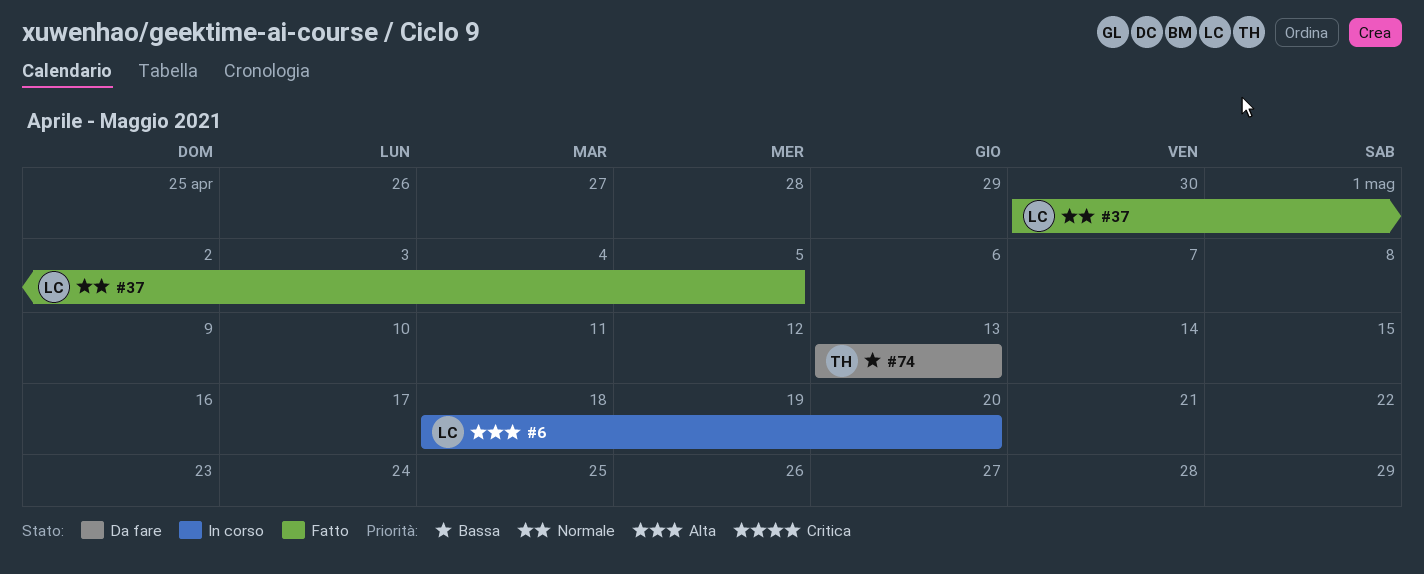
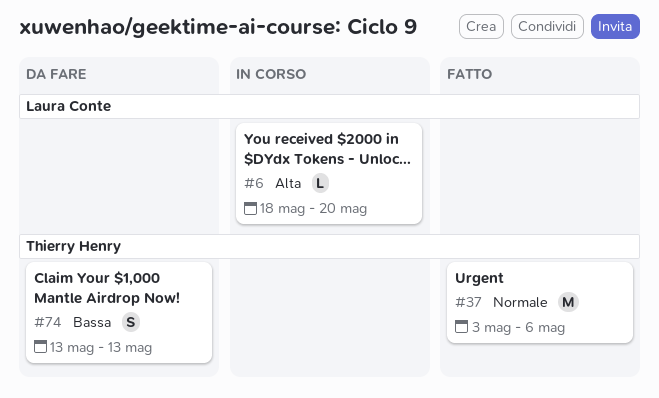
#37, owner: Laura Conte -> Thierry Henry
#37, start: Apr 30 -> May 3
#37, due: May 5 -> May 6

